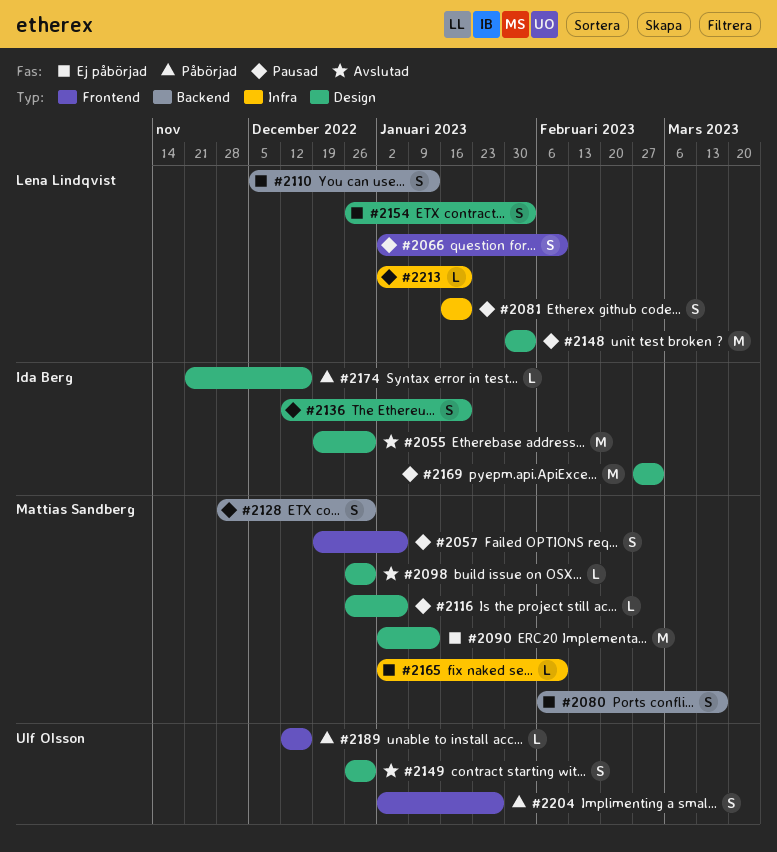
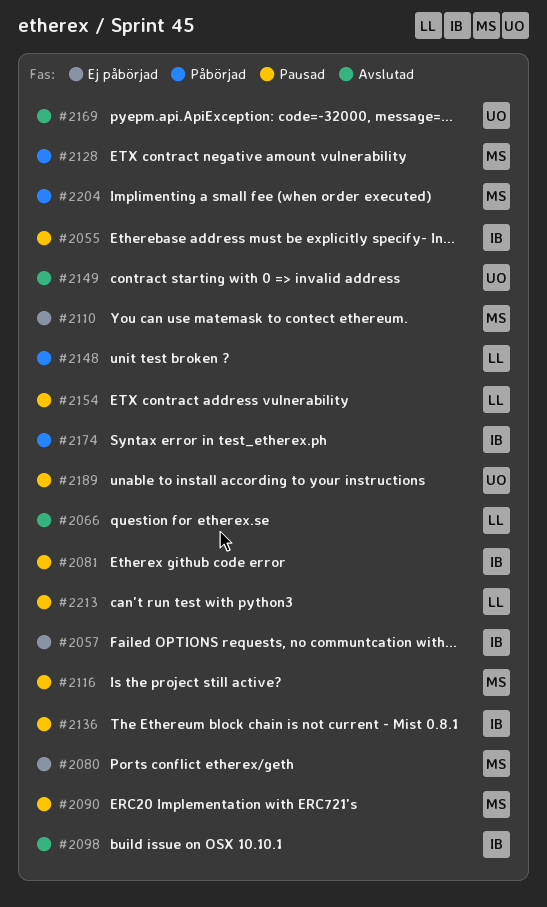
#2055, status: Avslutad -> Pausad
#2057, status: Pausad -> Ej påbörjad
#2057, owner: Mattias Sandberg -> Ida Berg
#2066, status: Pausad -> Avslutad
#2081, owner: Lena Lindqvist -> Ida Berg
#2090, status: Ej påbörjad -> Pausad
#2098, owner: Mattias Sandberg -> Ida Berg
#2110, owner: Lena Lindqvist -> Mattias Sandberg
#2128, status: Pausad -> Påbörjad
#2148, status: Pausad -> Påbörjad
#2154, status: Ej påbörjad -> Pausad
#2165: present -> none
#2169, status: Pausad -> Avslutad
#2169, owner: Ida Berg -> Ulf Olsson
#2189, status: Påbörjad -> Pausad
#2204, owner: Ulf Olsson -> Mattias Sandberg

